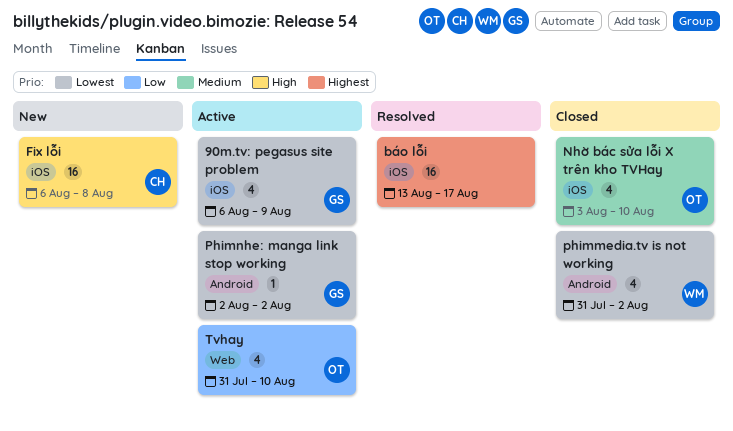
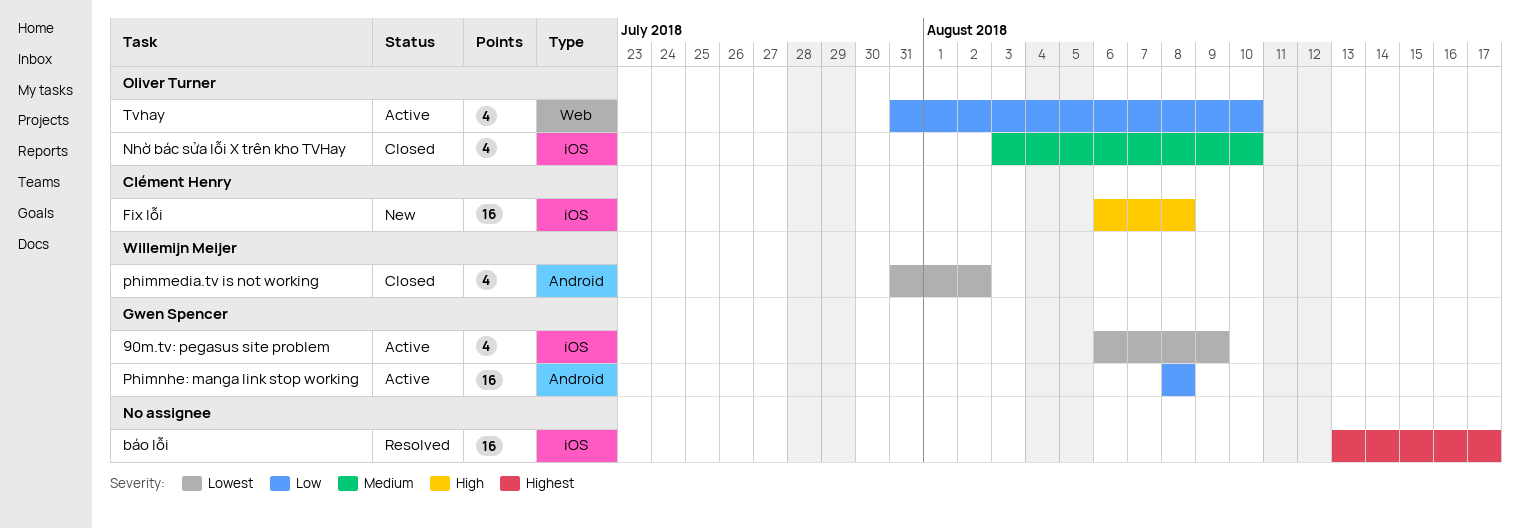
Phimnhe: manga link stop working, priority: Lowest -> Low
Phimnhe: manga link stop working, estimate: 1 -> 16
Phimnhe: manga link stop working, start: Aug 2 -> Aug 8
Phimnhe: manga link stop working, due: Aug 2 -> Aug 8

